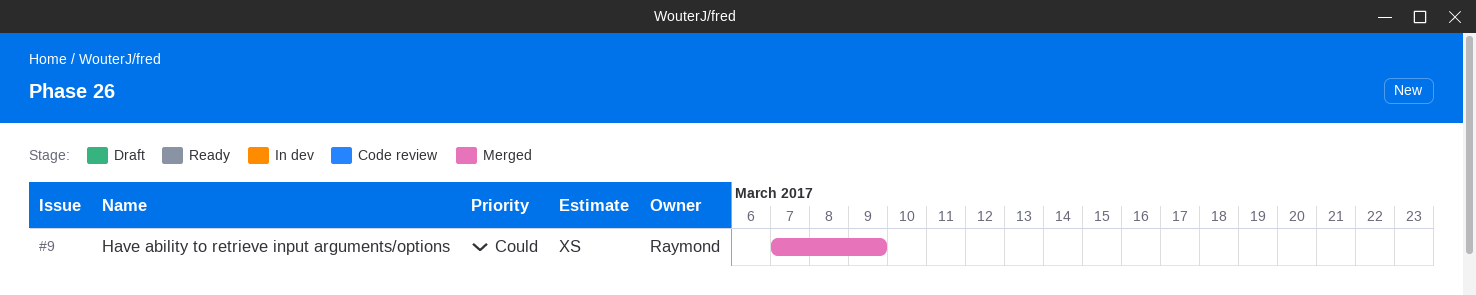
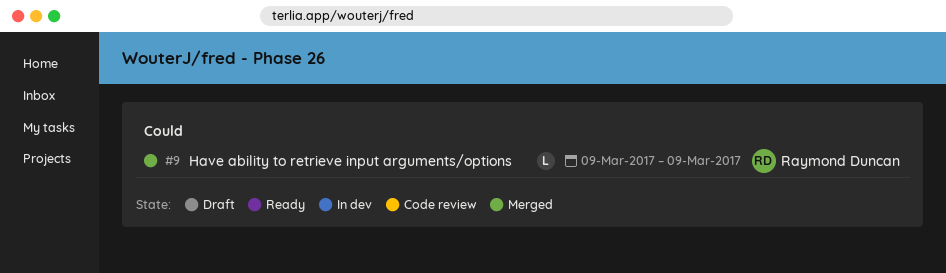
#9, estimate: XS -> L
#9, start: Mar 7 -> Mar 9

